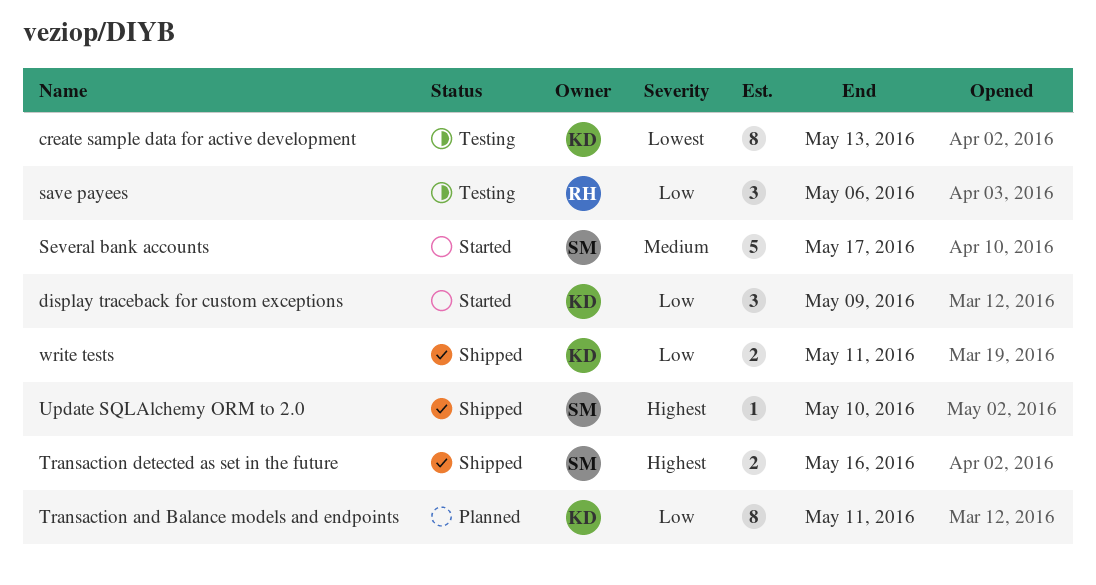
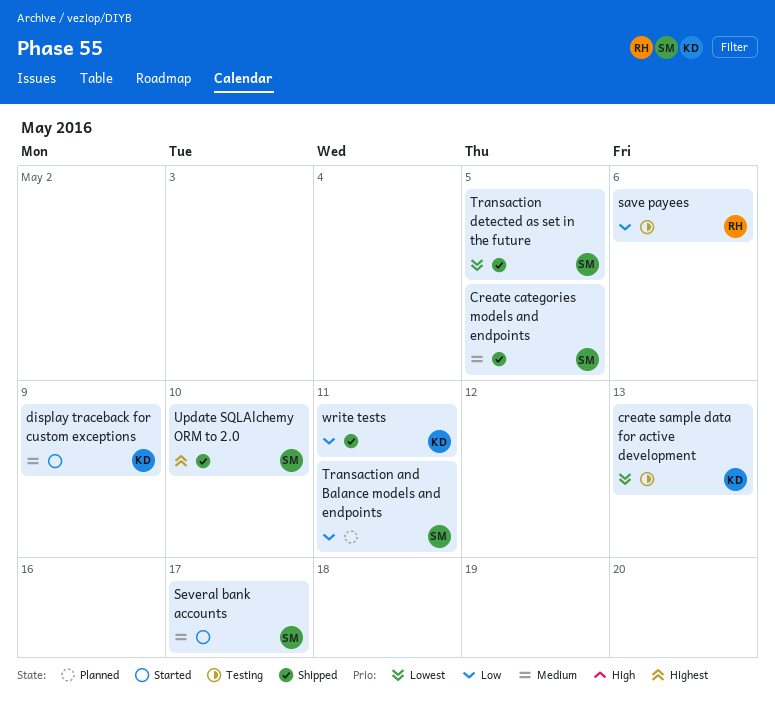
Create categories models and endpoints: none -> present
display traceback for custom exceptions, priority: Low -> Medium
Transaction and Balance models and endpoints, owner: KD -> SM
Transaction detected as set in the future, priority: Highest -> Lowest
Transaction detected as set in the future, due: May 16 -> May 5

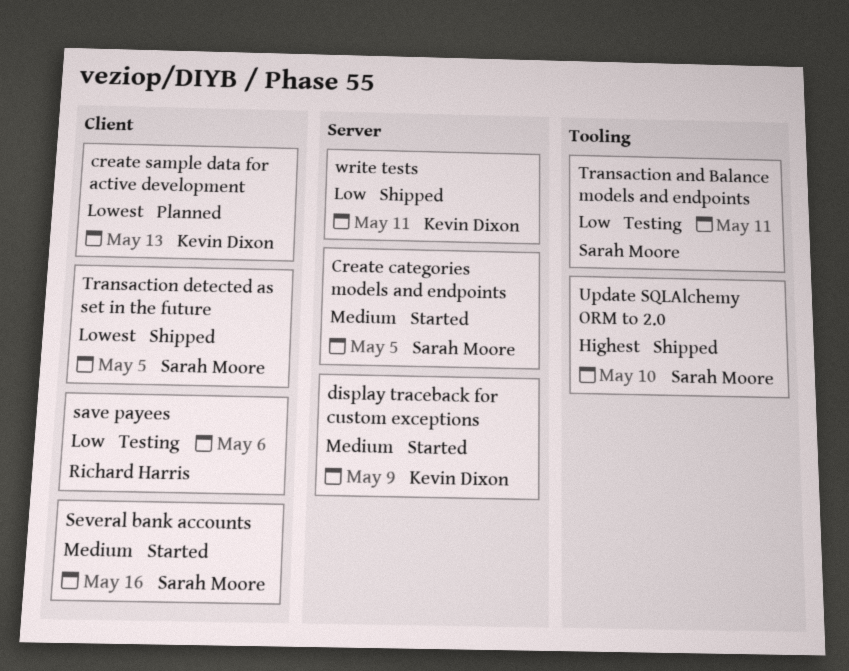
Create categories models and endpoints, status: Shipped -> Started
create sample data for active development, status: Testing -> Planned
Several bank accounts, due: May 17 -> May 16
Transaction and Balance models and endpoints, status: Planned -> Testing

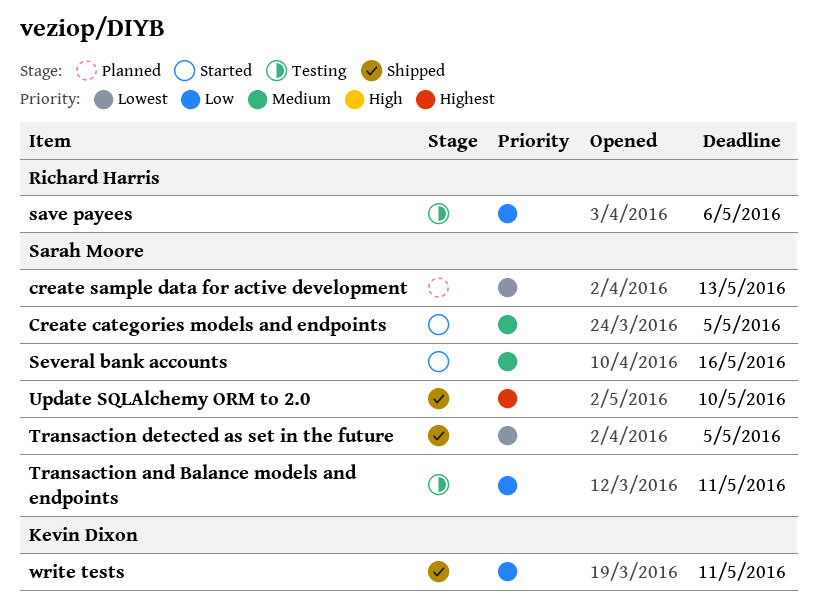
create sample data for active development, owner: Kevin Dixon -> Sarah Moore
display traceback for custom exceptions: present -> none

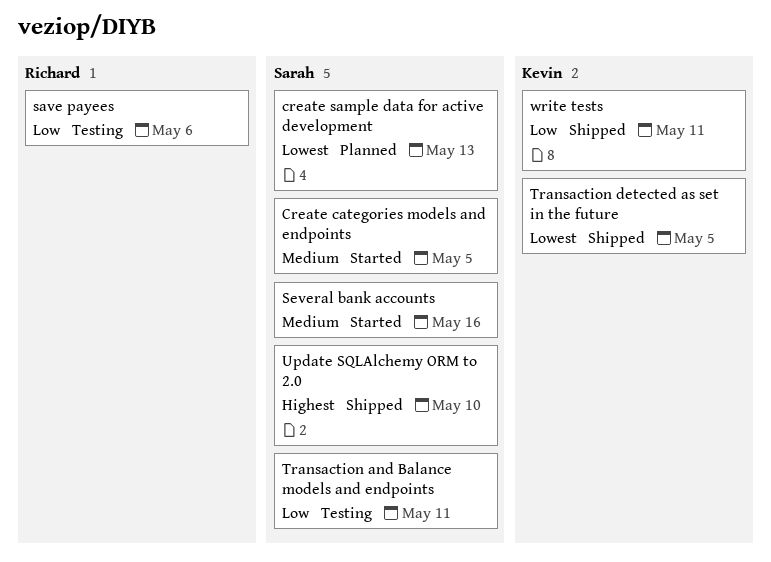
Transaction detected as set in the future, owner: Sarah Moore -> Kevin Dixon

